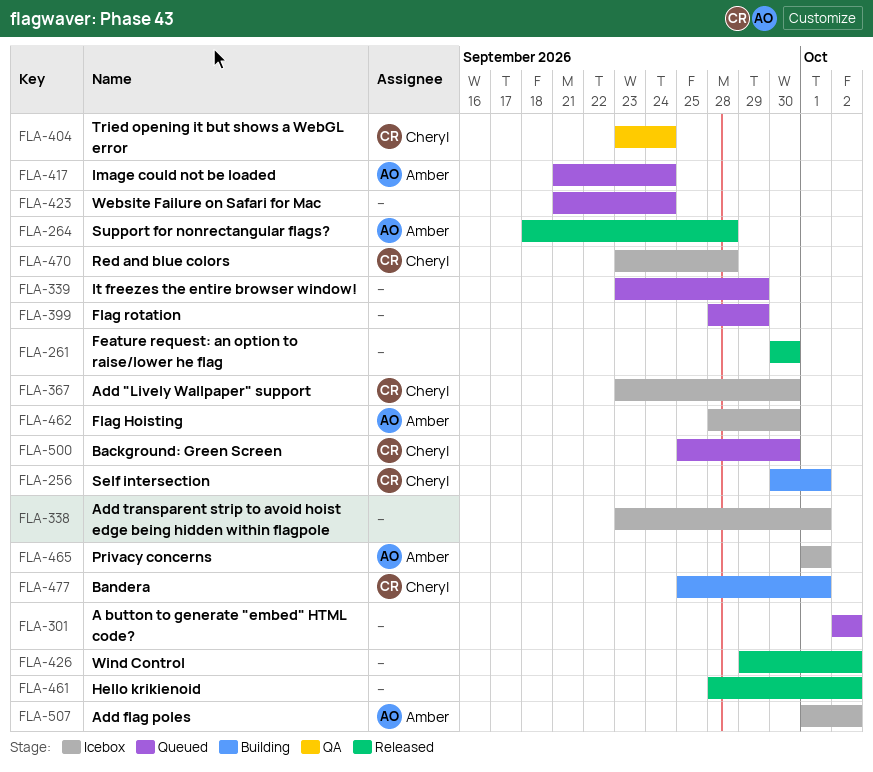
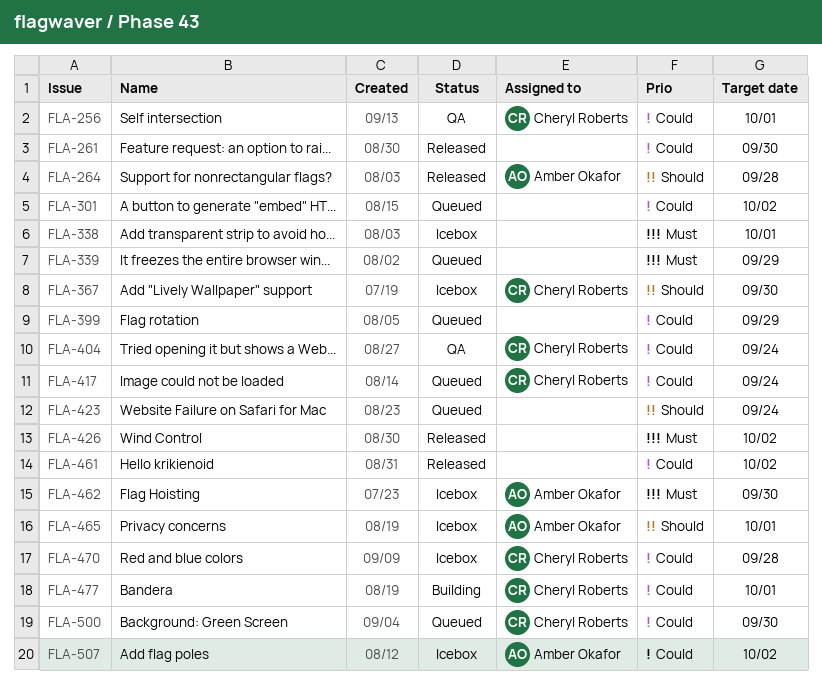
FLA-256, status: Building -> QA
FLA-417, owner: Amber Okafor -> Cheryl Roberts

